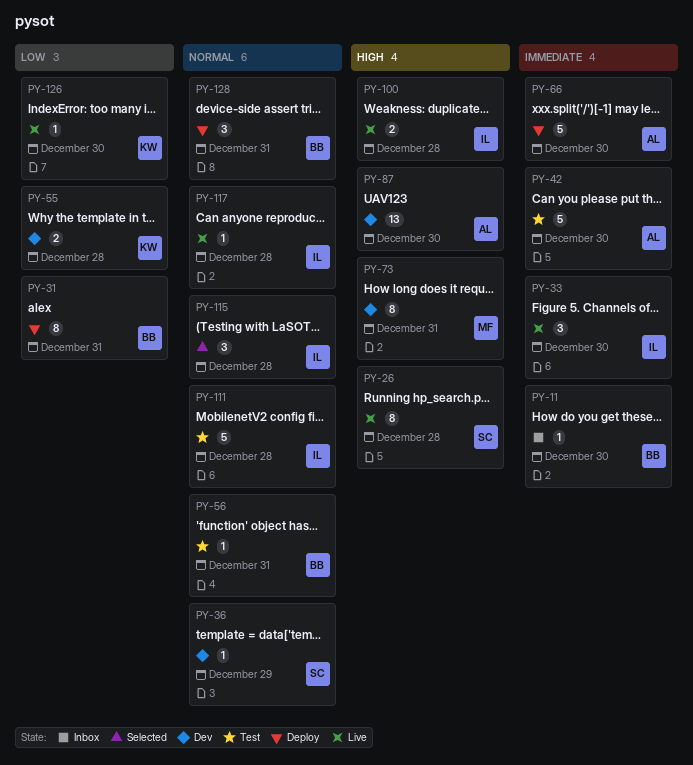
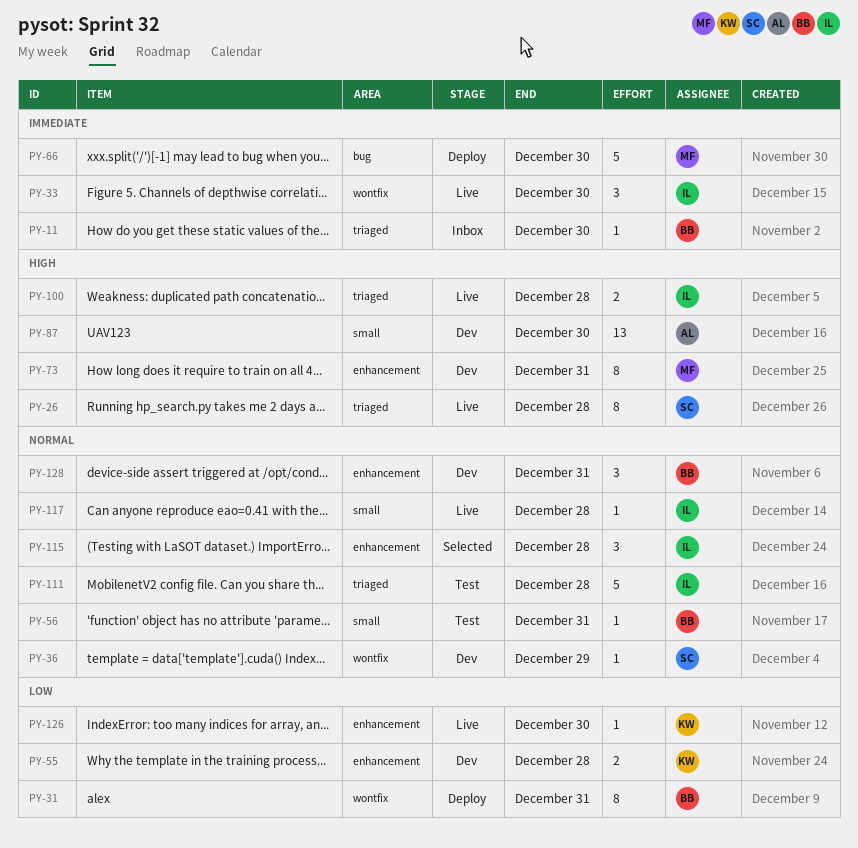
PY-42: present -> none
PY-66, owner: AL -> MF
PY-128, status: Deploy -> Dev

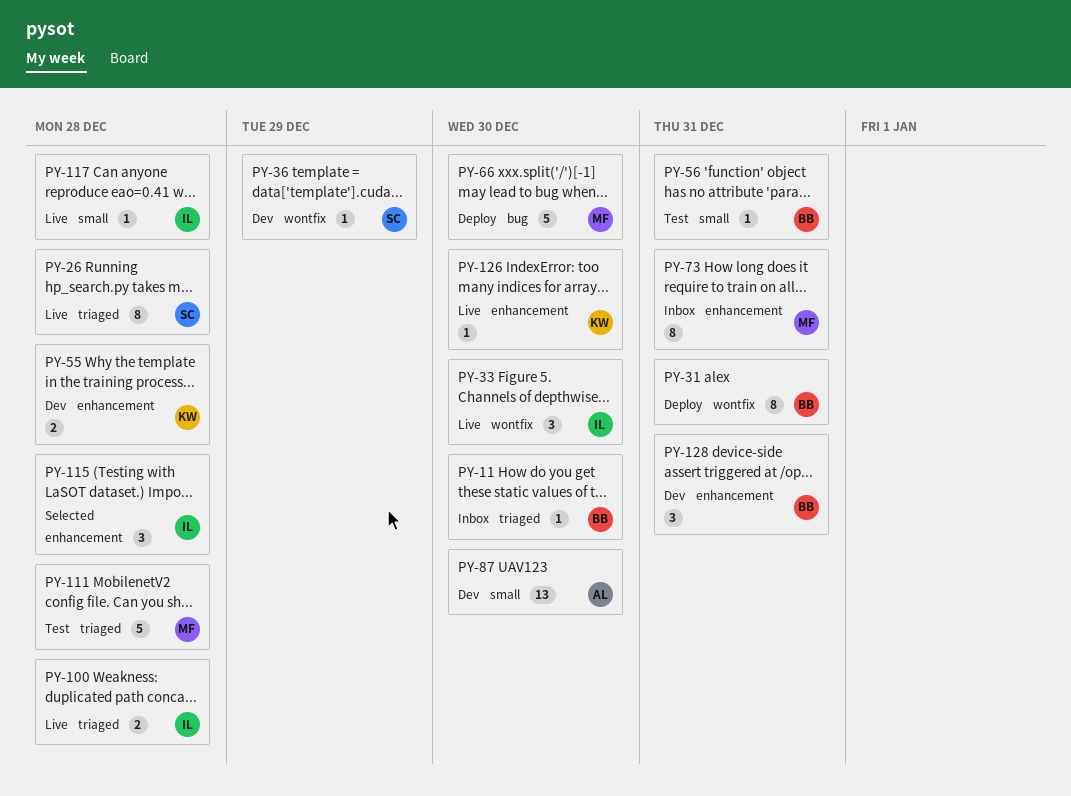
PY-73, status: Dev -> Inbox
PY-111, owner: IL -> MF

